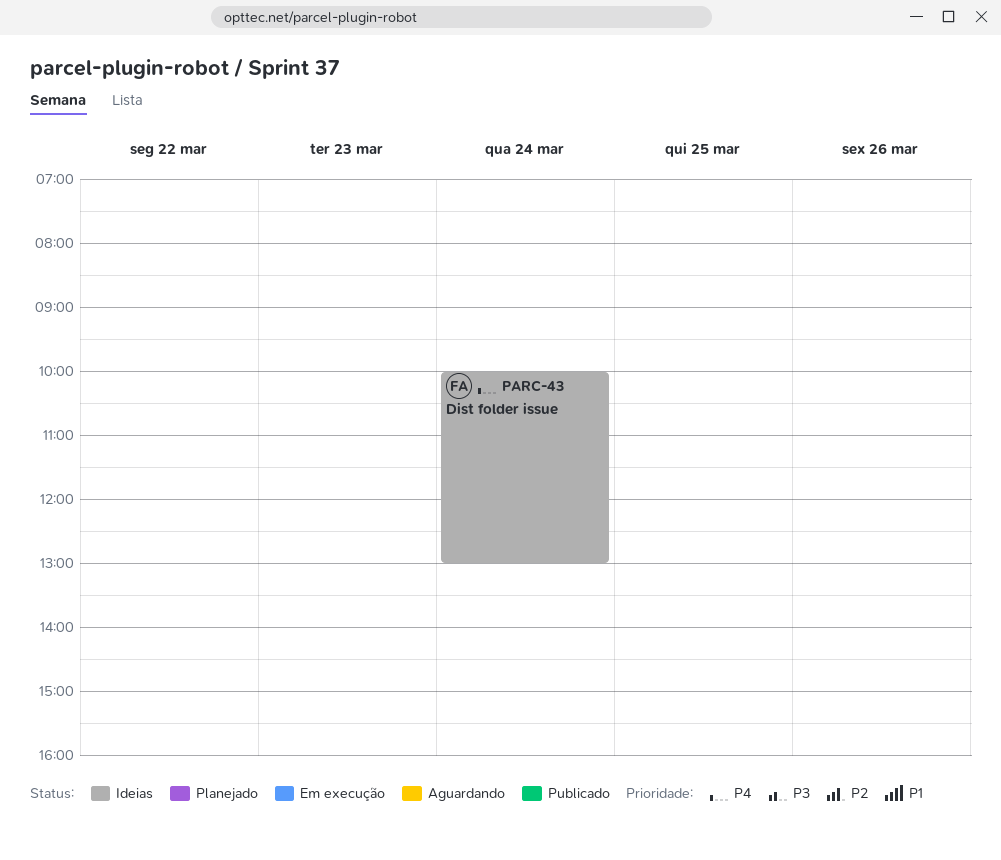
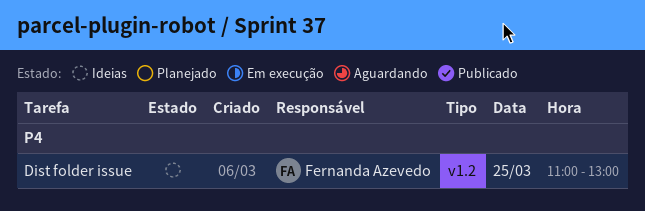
Dist folder issue, day: Mar 24 -> Mar 25
Dist folder issue, begins: 10:00 -> 11:00

